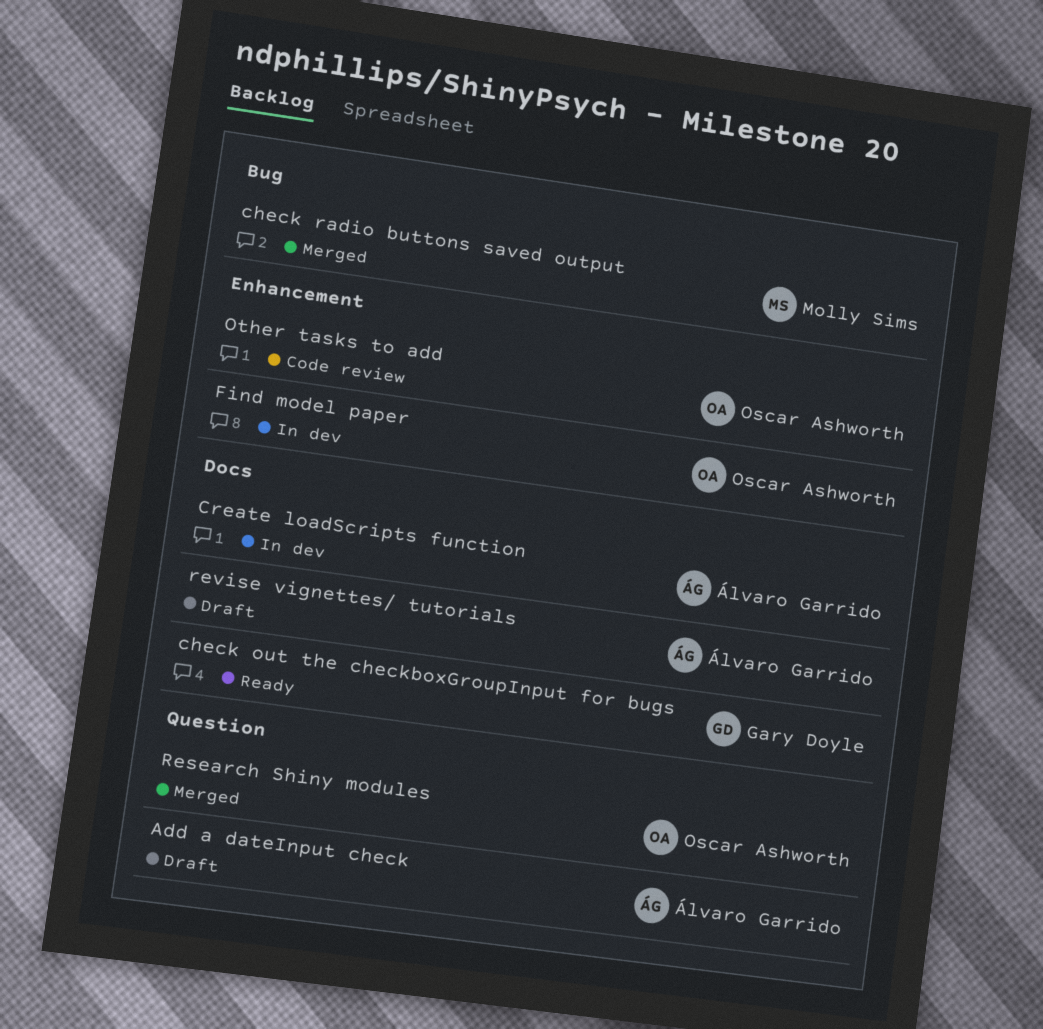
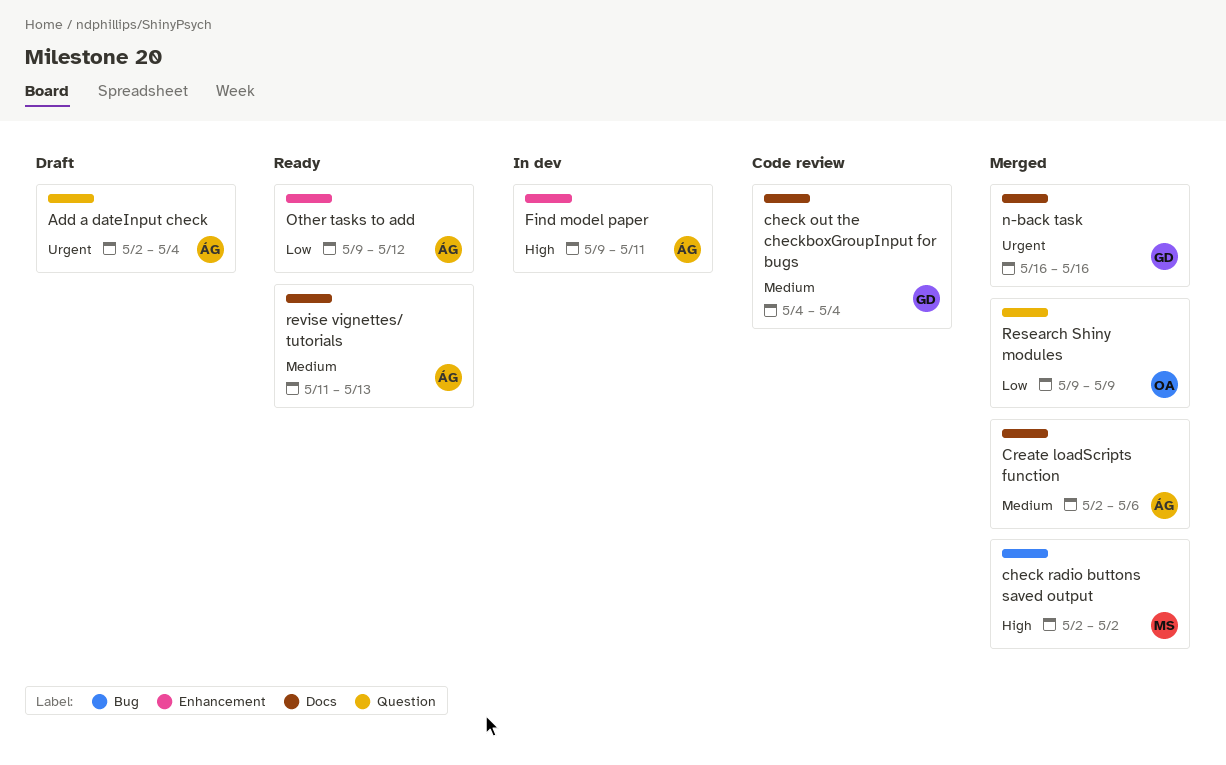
check out the checkboxGroupInput for bugs, status: Ready -> Code review
Create loadScripts function, status: In dev -> Merged
Find model paper, owner: Oscar Ashworth -> Álvaro Garrido
n-back task: none -> present
Other tasks to add, status: Code review -> Ready
Other tasks to add, owner: Oscar Ashworth -> Álvaro Garrido
revise vignettes/ tutorials, status: Draft -> Ready

